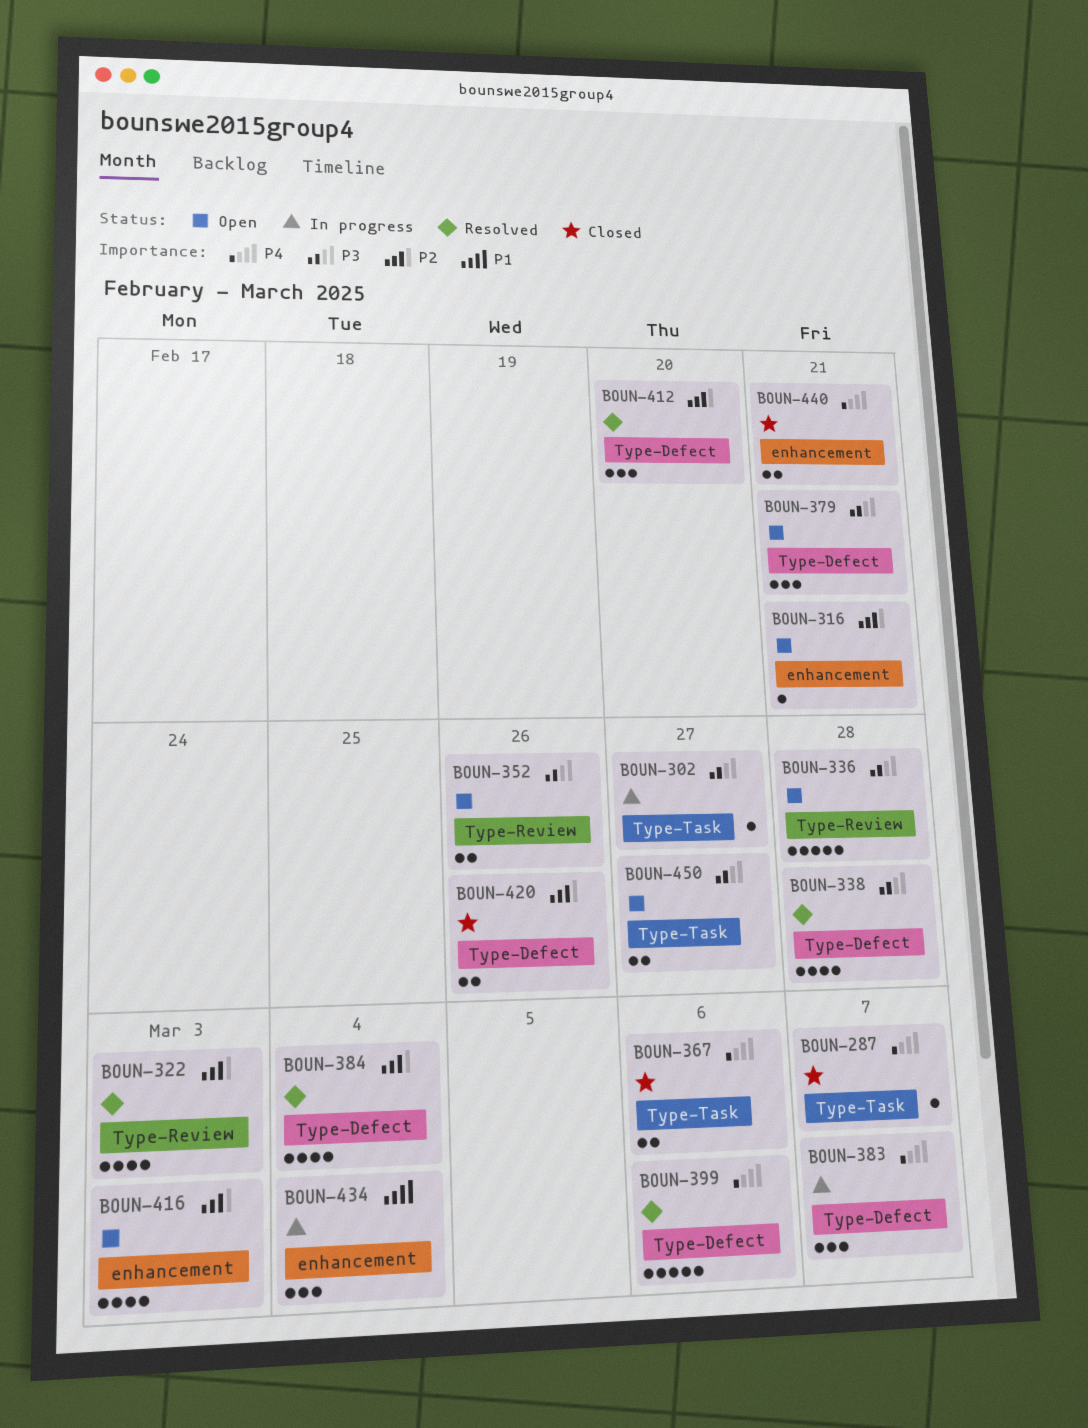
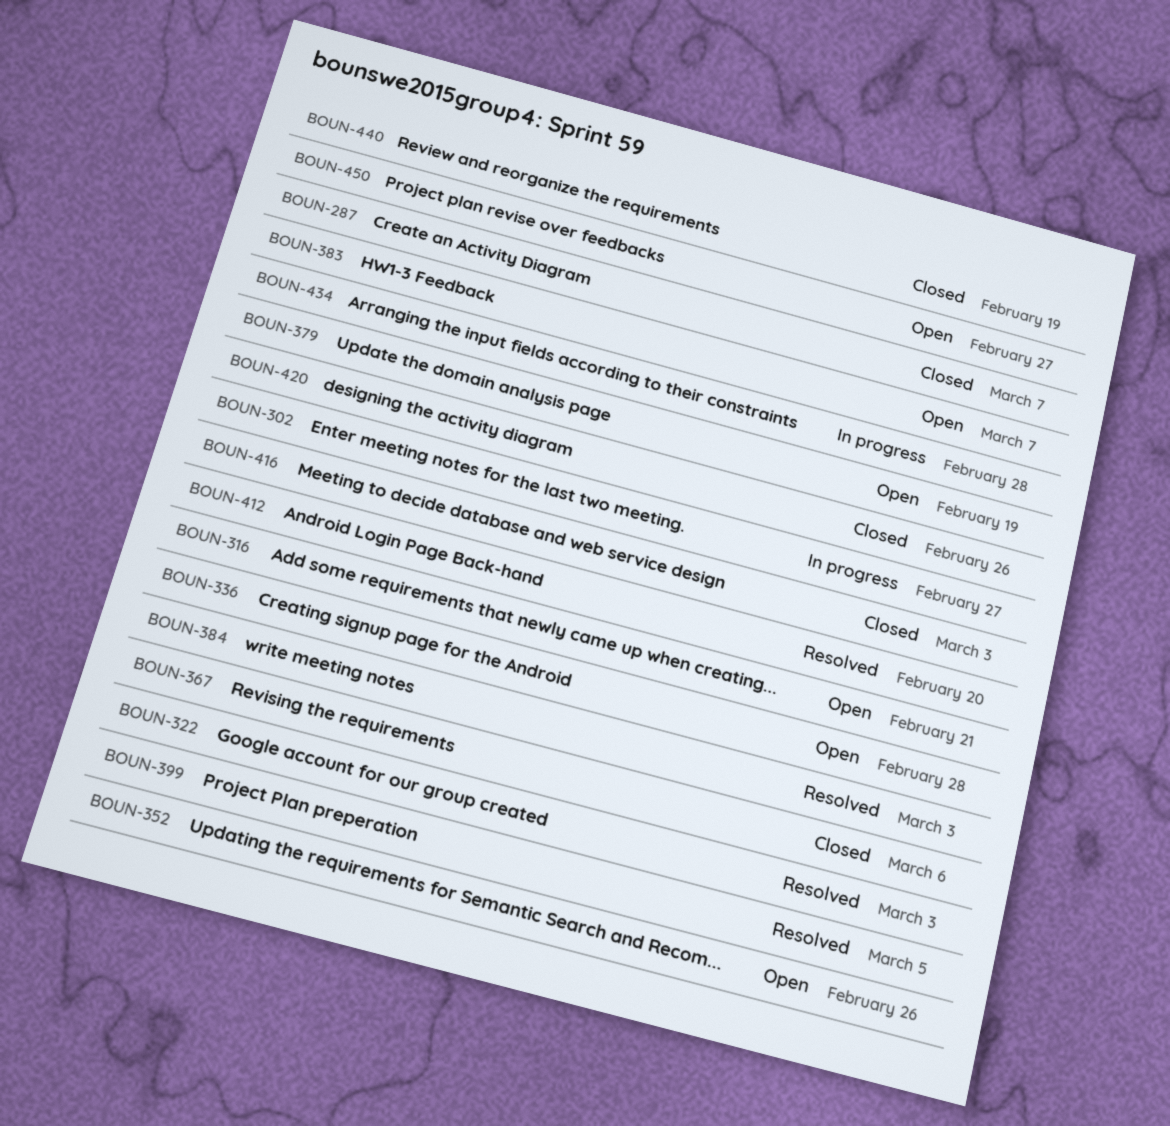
BOUN-338: present -> none
BOUN-379, due: Feb 21 -> Feb 19
BOUN-383, status: In progress -> Open
BOUN-384, due: Mar 4 -> Mar 3
BOUN-399, due: Mar 6 -> Mar 5
BOUN-416, status: Open -> Closed
BOUN-434, due: Mar 4 -> Feb 28
BOUN-440, due: Feb 21 -> Feb 19

